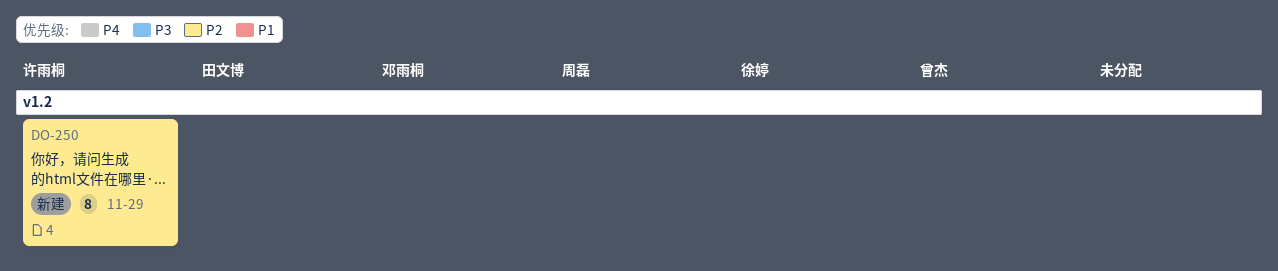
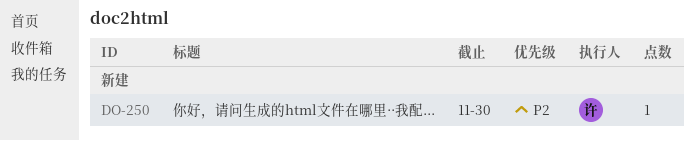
DO-250, estimate: 8 -> 1
DO-250, due: Nov 29 -> Nov 30

